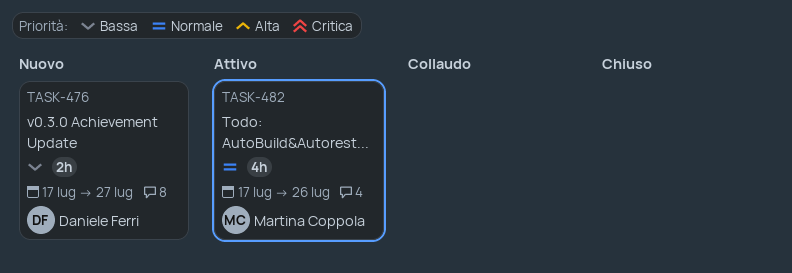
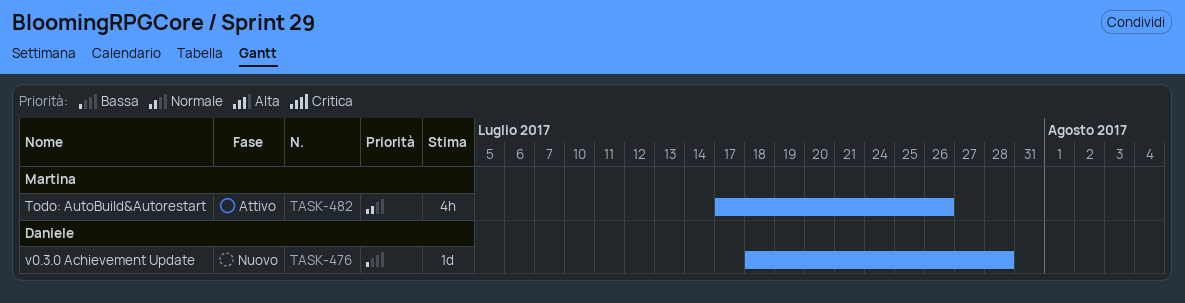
TASK-476, estimate: 2h -> 1d
TASK-476, start: Jul 17 -> Jul 18
TASK-476, due: Jul 27 -> Jul 28

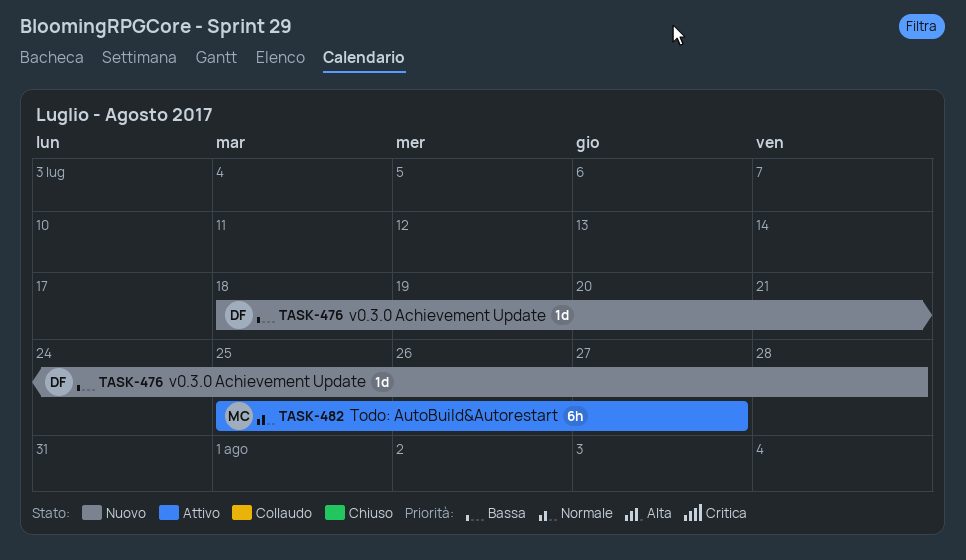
TASK-482, estimate: 4h -> 6h
TASK-482, start: Jul 17 -> Jul 25
TASK-482, due: Jul 26 -> Jul 27

